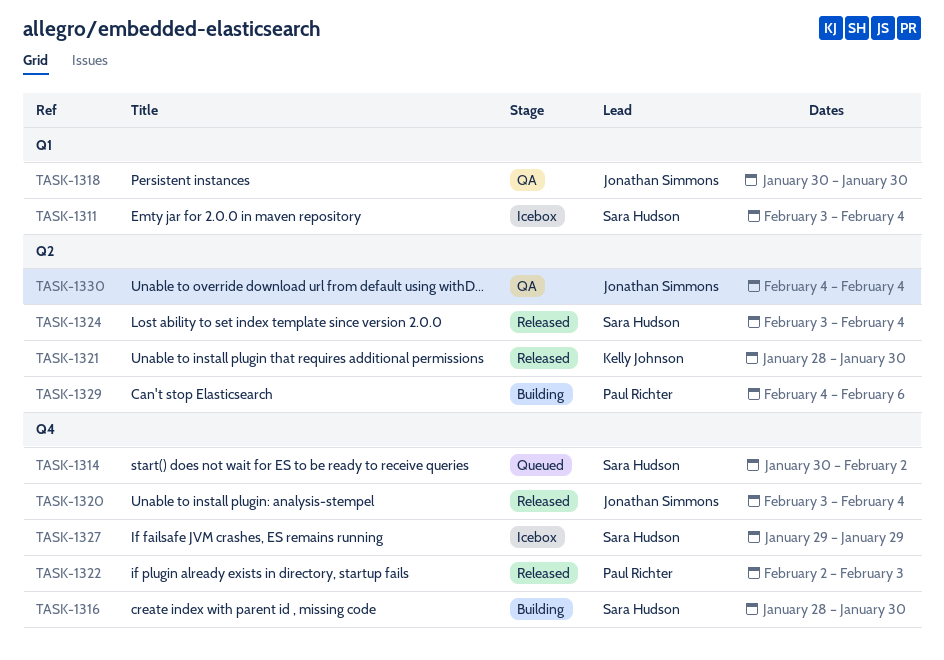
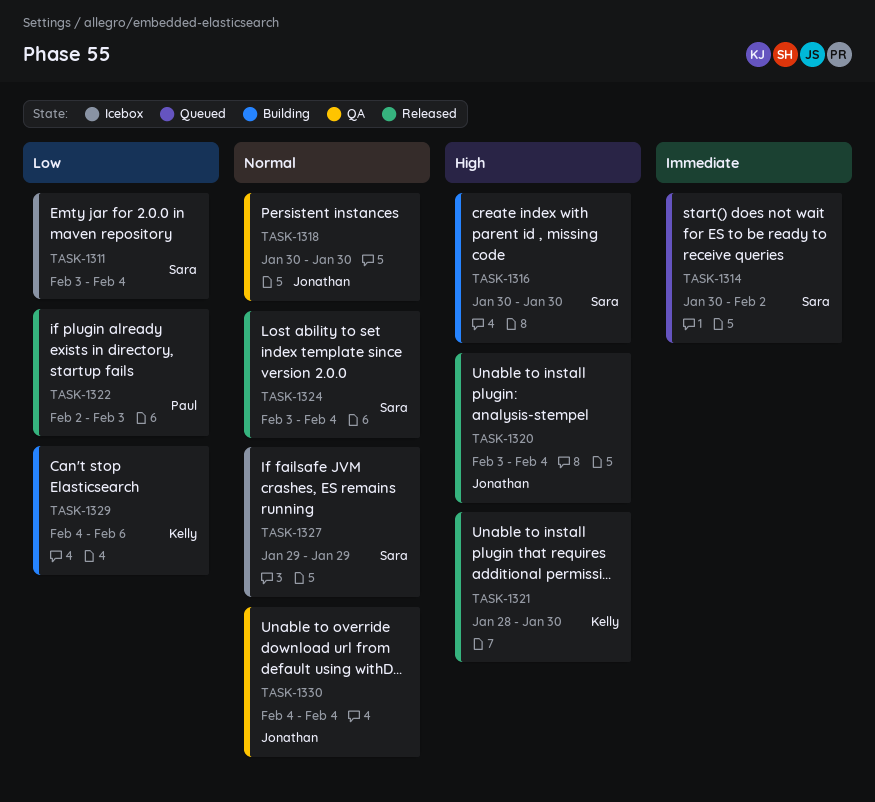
TASK-1316, start: Jan 28 -> Jan 30
TASK-1329, owner: Paul Richter -> Kelly Johnson

